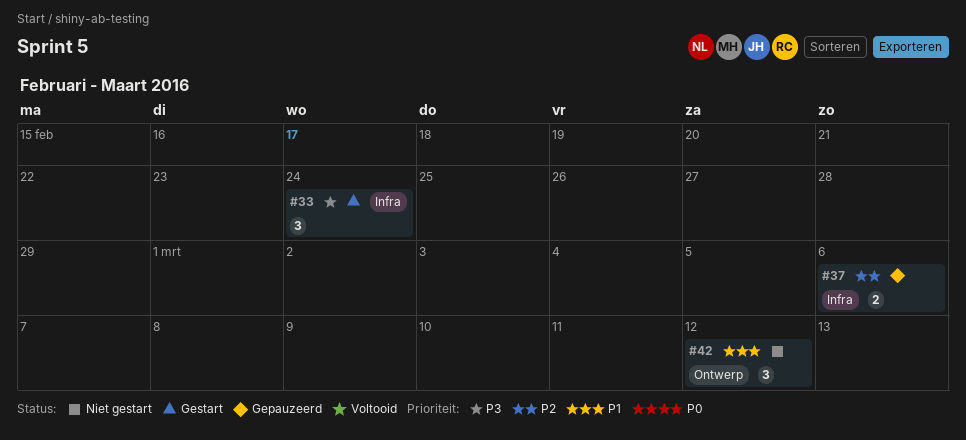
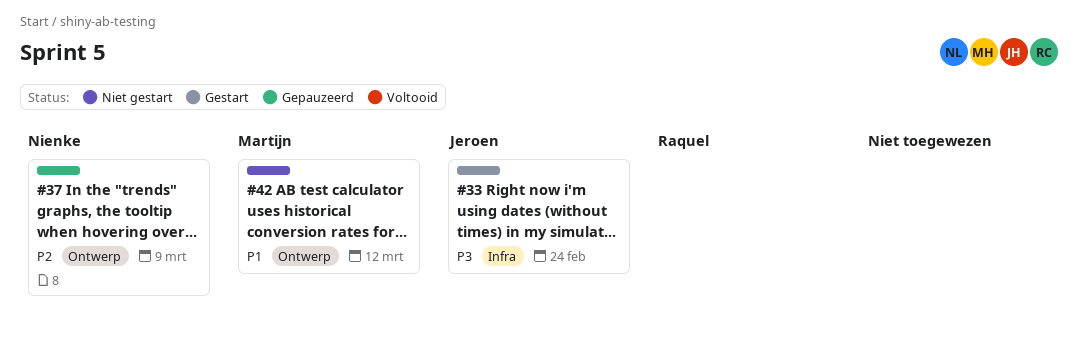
#37, label: Infra -> Ontwerp
#37, due: Mar 6 -> Mar 9

